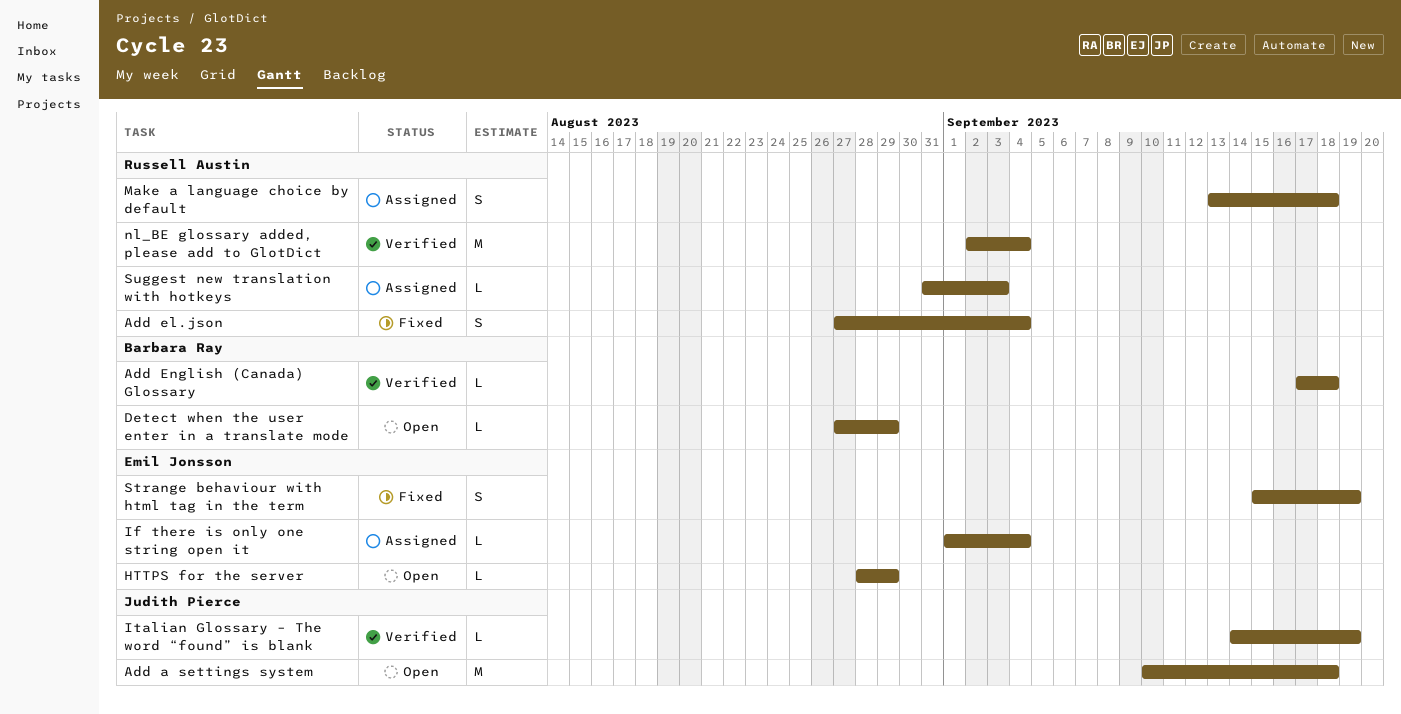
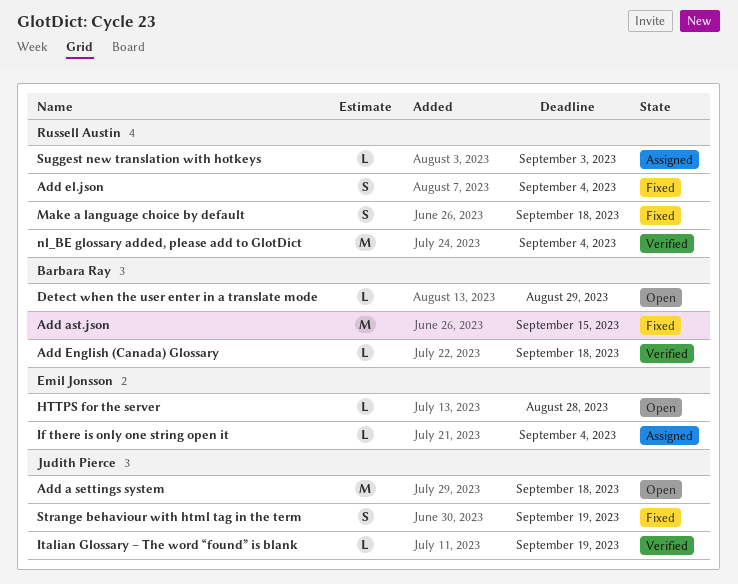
Add ast.json: none -> present
HTTPS for the server, due: Aug 29 -> Aug 28
Make a language choice by default, status: Assigned -> Fixed
Strange behaviour with html tag in the term, owner: Emil Jonsson -> Judith Pierce

